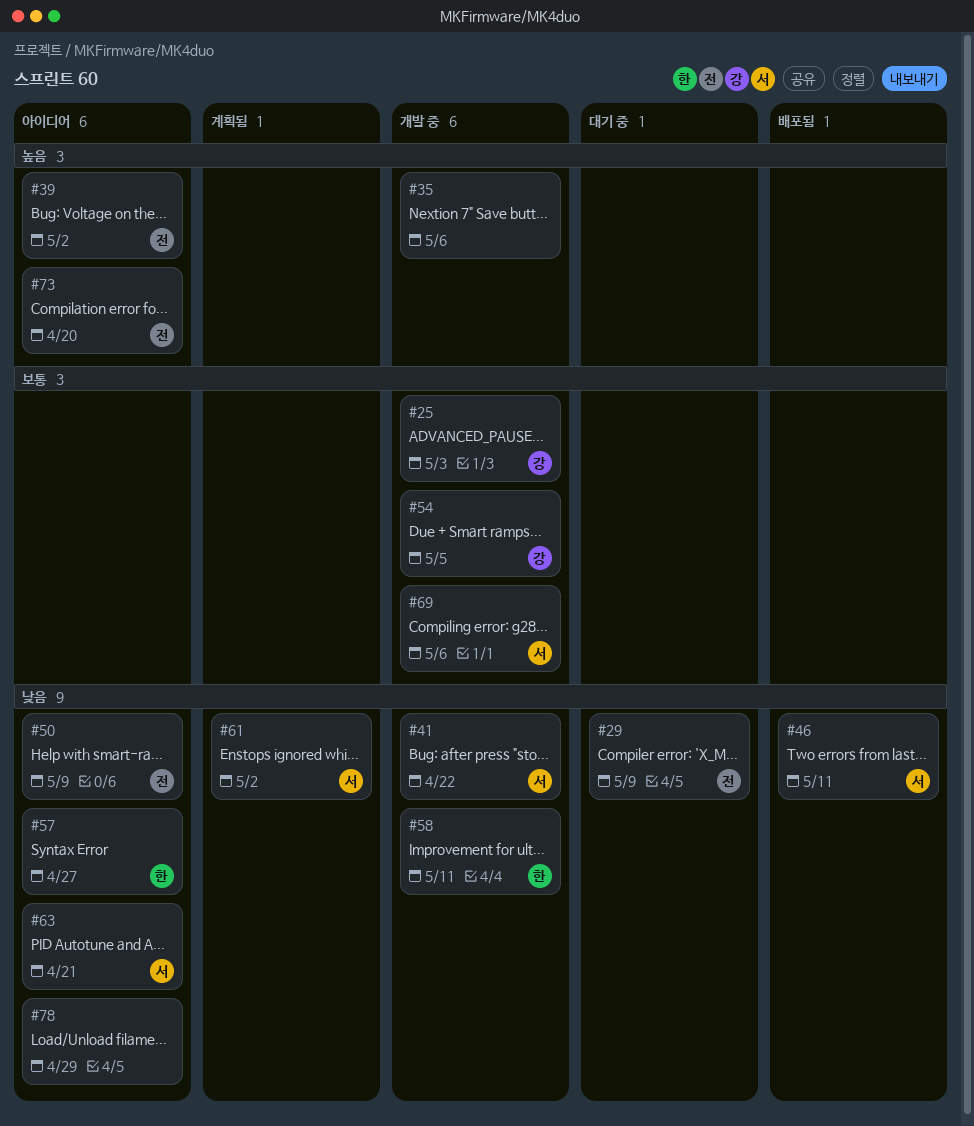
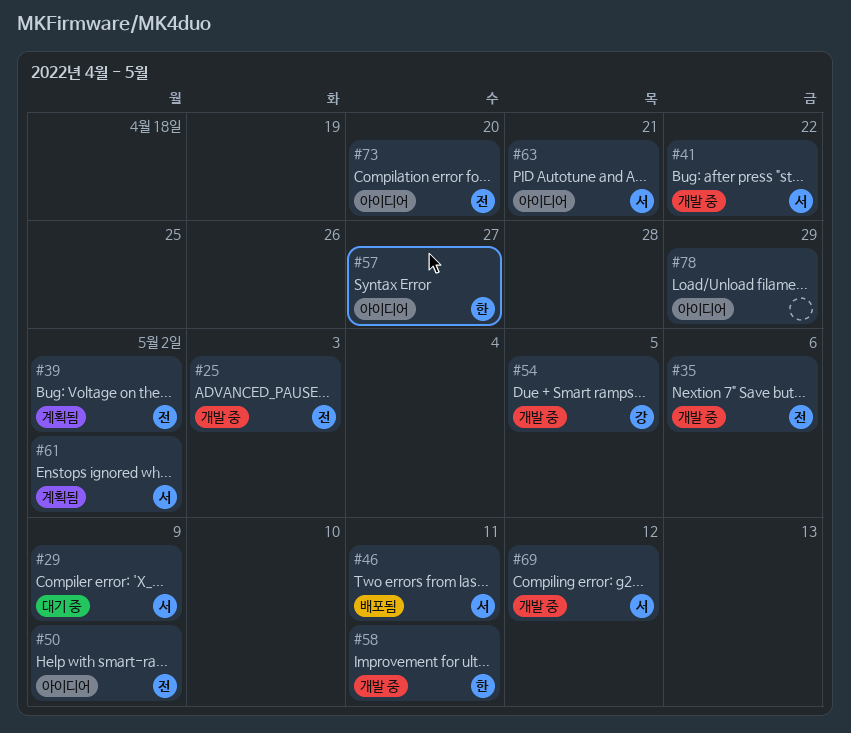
#25, owner: 강 -> 전
#29, owner: 전 -> 서
#35, owner: none -> 전
#39, status: 아이디어 -> 계획됨
#69, due: May 6 -> May 12

